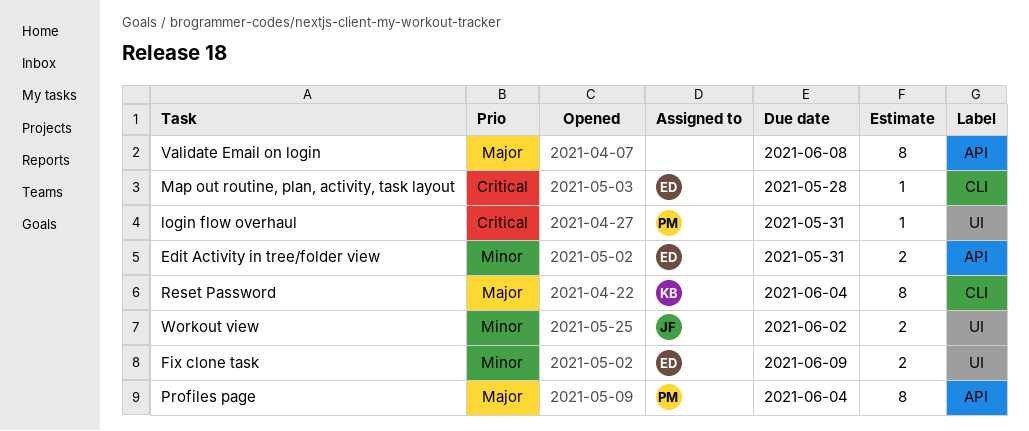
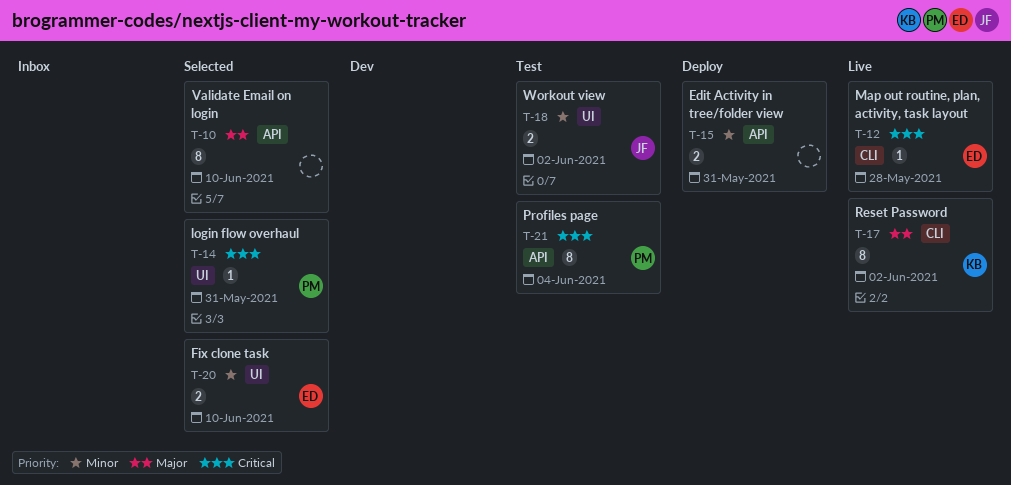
Edit Activity in tree/folder view, owner: ED -> none
Fix clone task, due: Jun 9 -> Jun 10
Profiles page, priority: Major -> Critical
Reset Password, due: Jun 4 -> Jun 2
Validate Email on login, due: Jun 8 -> Jun 10

